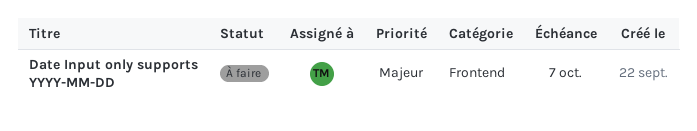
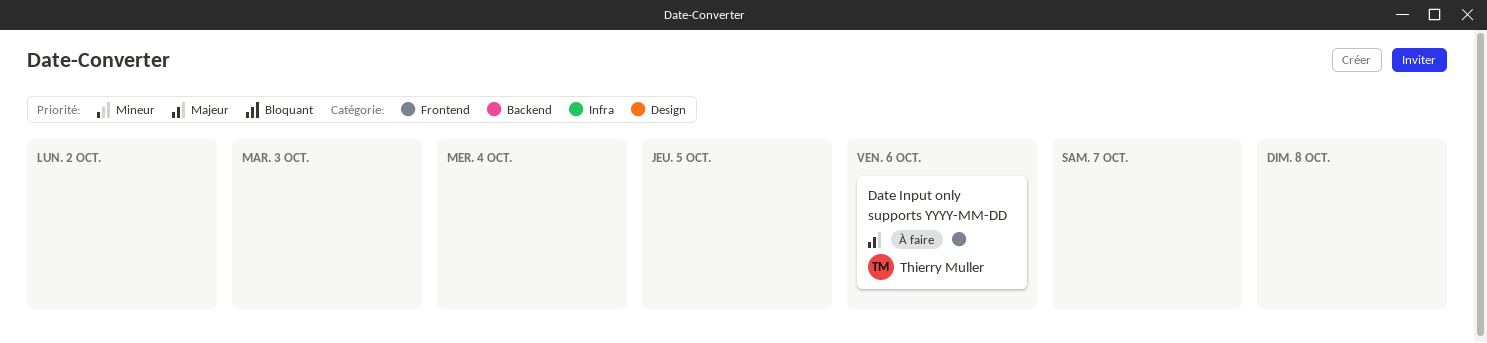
Date Input only supports YYYY-MM-DD, due: Oct 7 -> Oct 6

